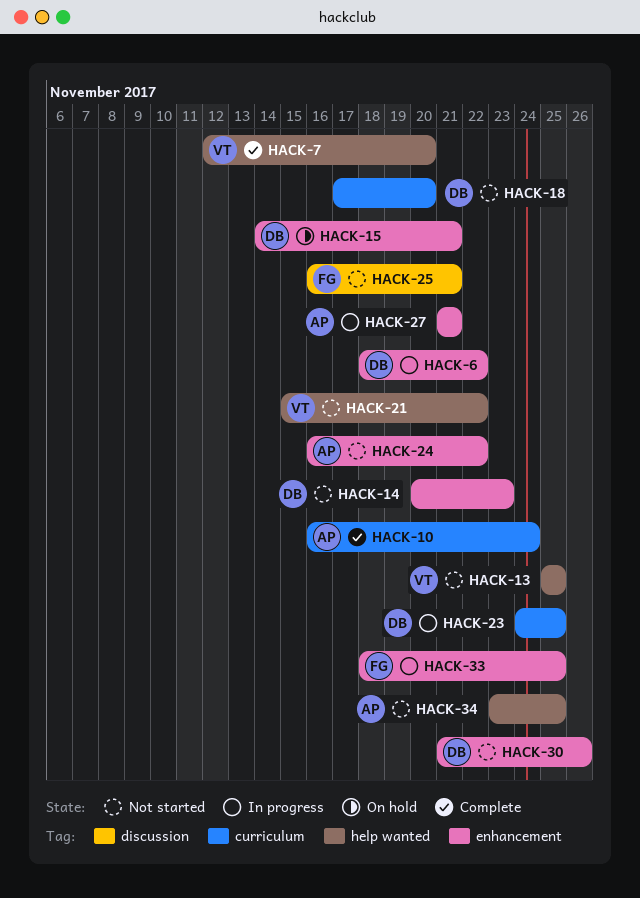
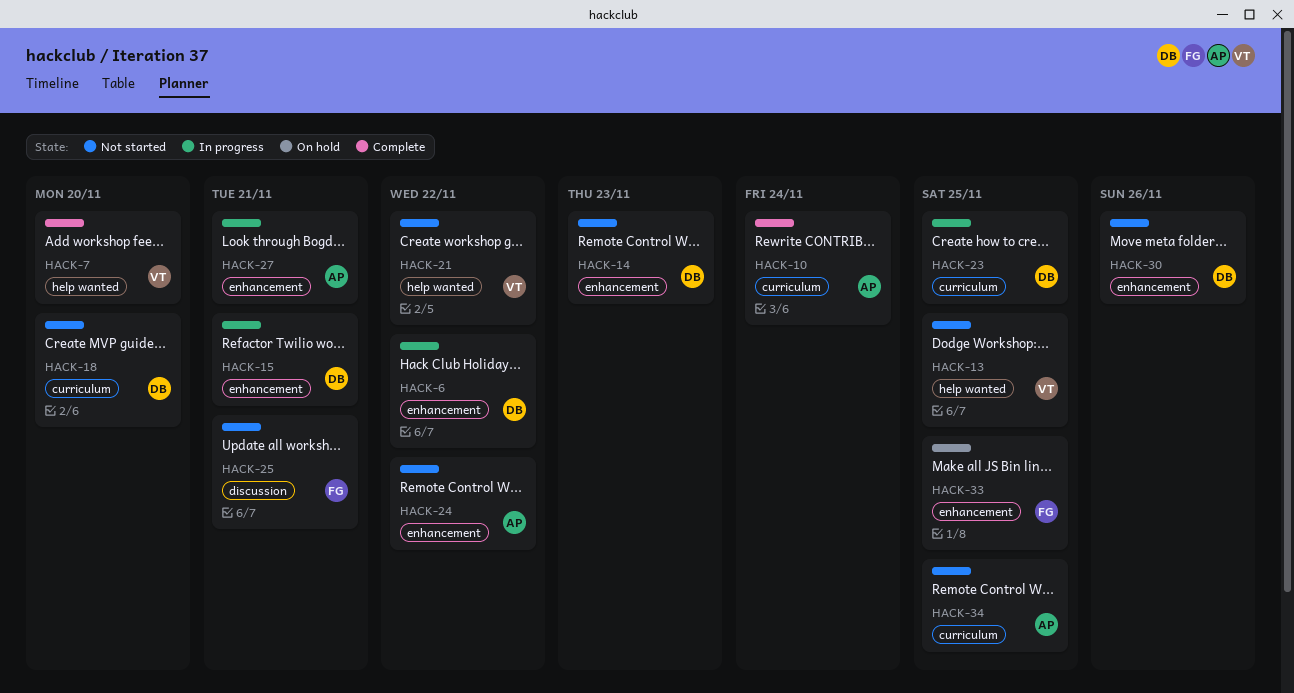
HACK-15, status: On hold -> In progress
HACK-33, status: In progress -> On hold
HACK-34, label: help wanted -> curriculum

